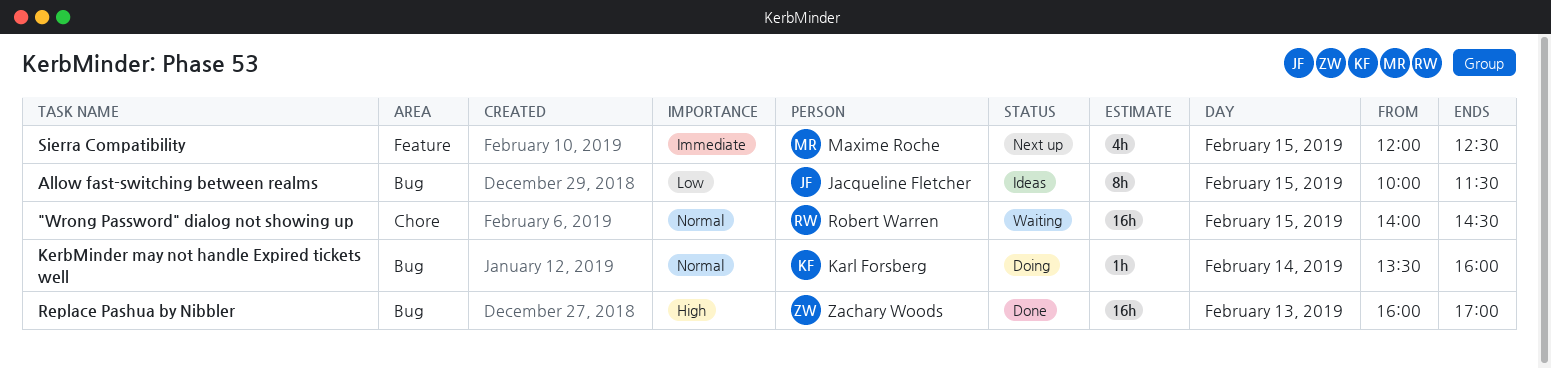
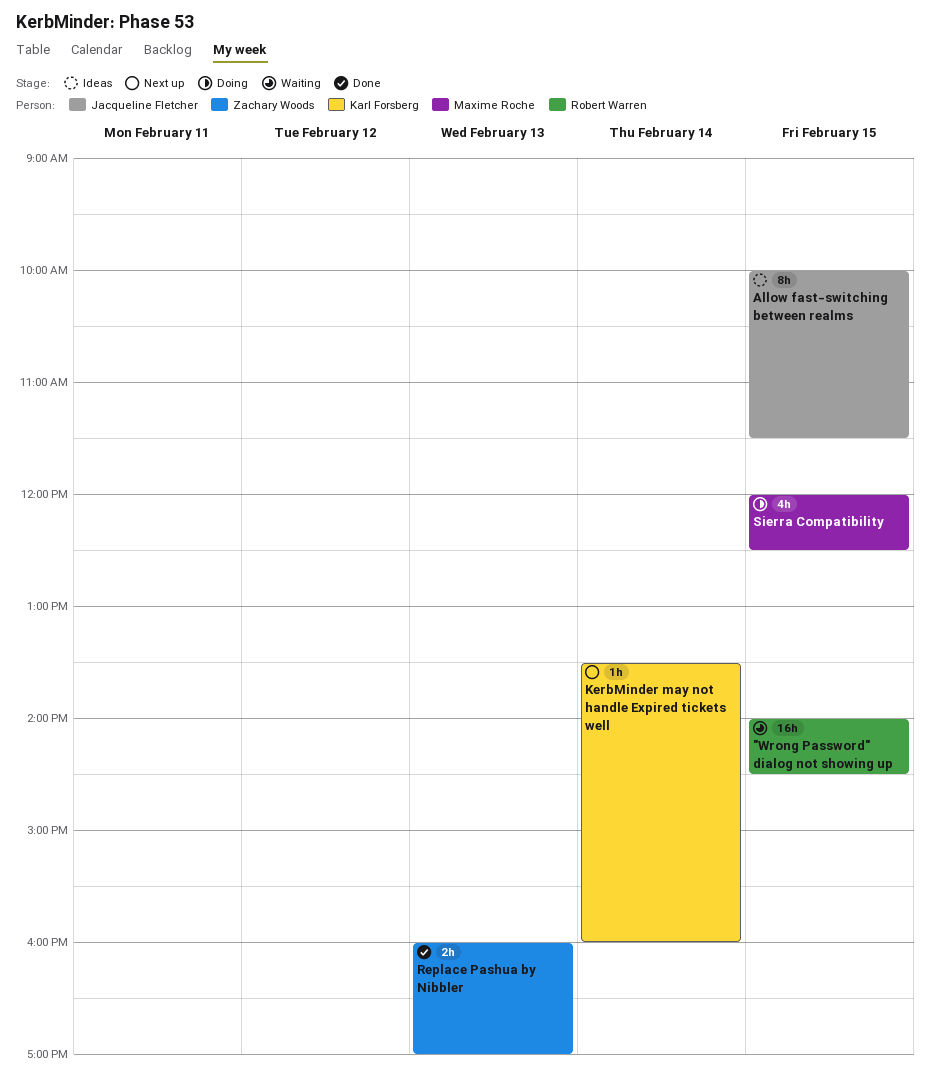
KerbMinder may not handle Expired tickets well, status: Doing -> Next up
Replace Pashua by Nibbler, estimate: 16h -> 2h
Sierra Compatibility, status: Next up -> Doing

